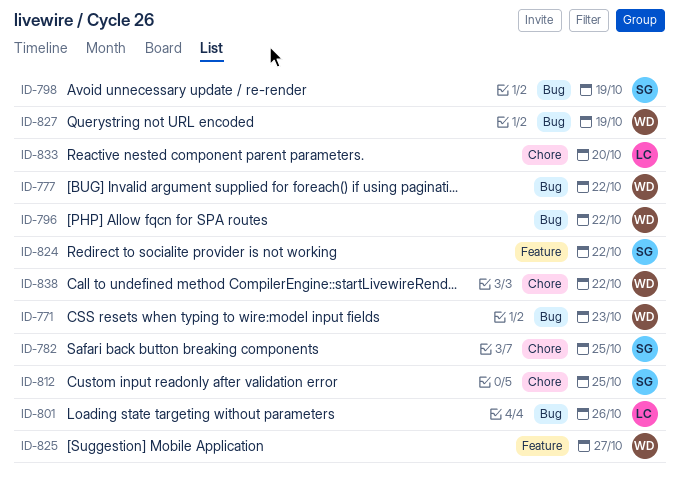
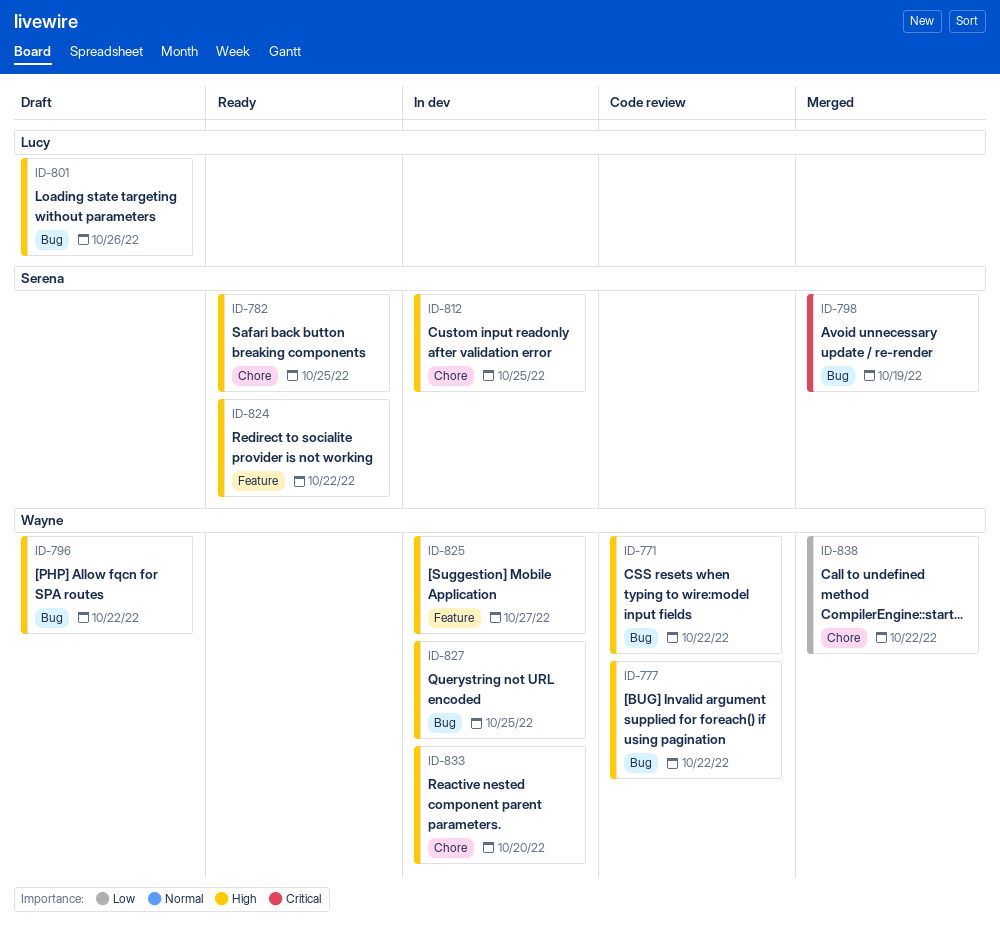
ID-771, due: Oct 23 -> Oct 22
ID-827, due: Oct 19 -> Oct 25
ID-833, owner: Lucy -> Wayne

